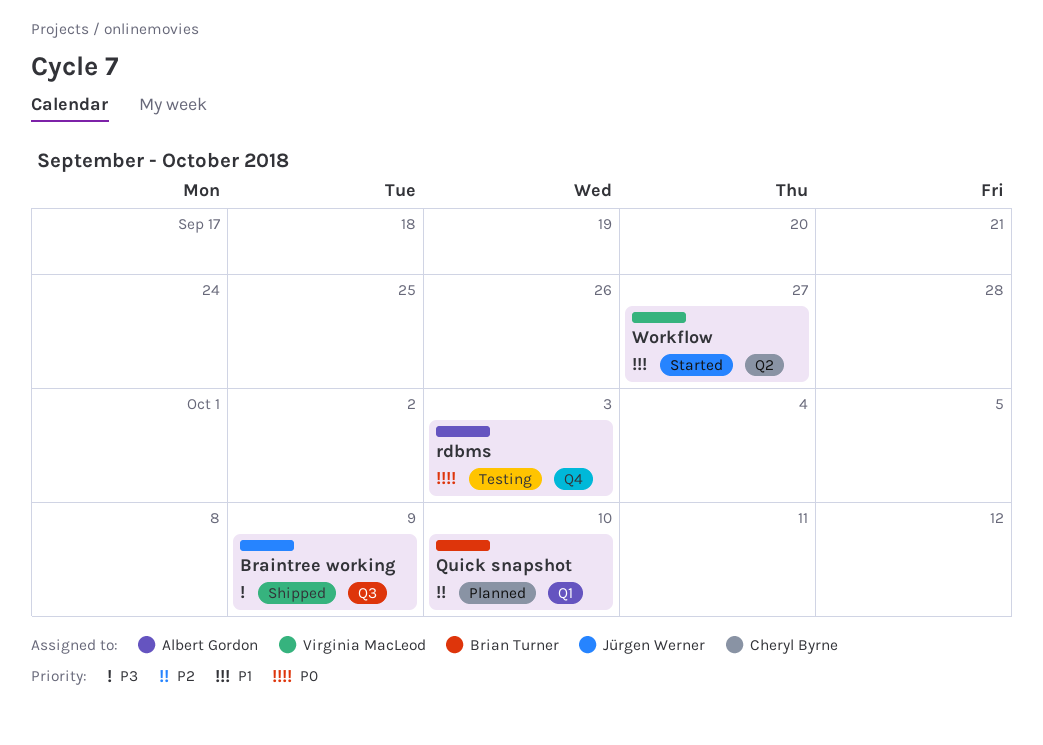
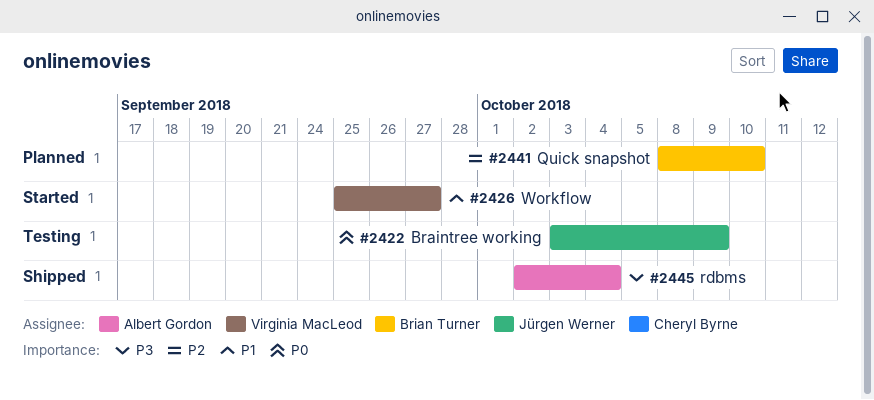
Braintree working, status: Shipped -> Testing
Braintree working, priority: P3 -> P0
rdbms, status: Testing -> Shipped
rdbms, priority: P0 -> P3
rdbms, due: Oct 3 -> Oct 4

